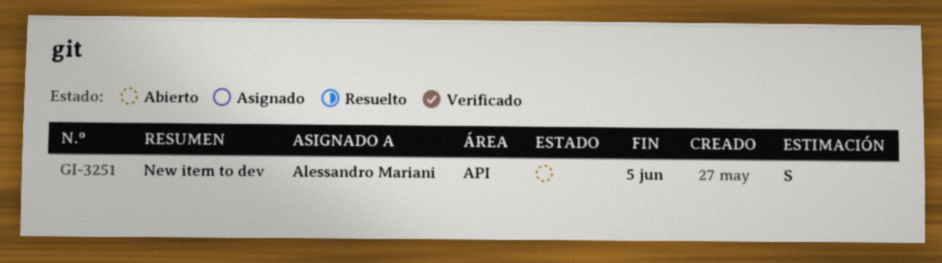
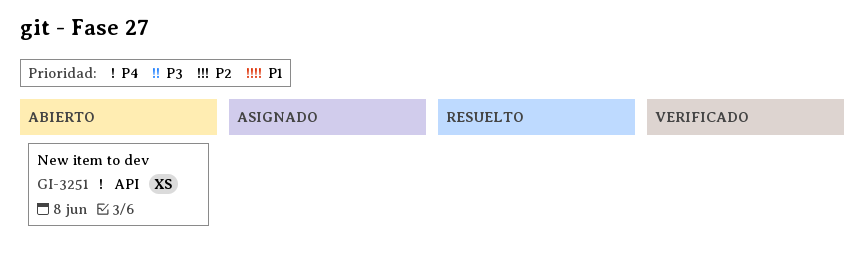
GI-3251, estimate: S -> XS
GI-3251, due: Jun 5 -> Jun 8

